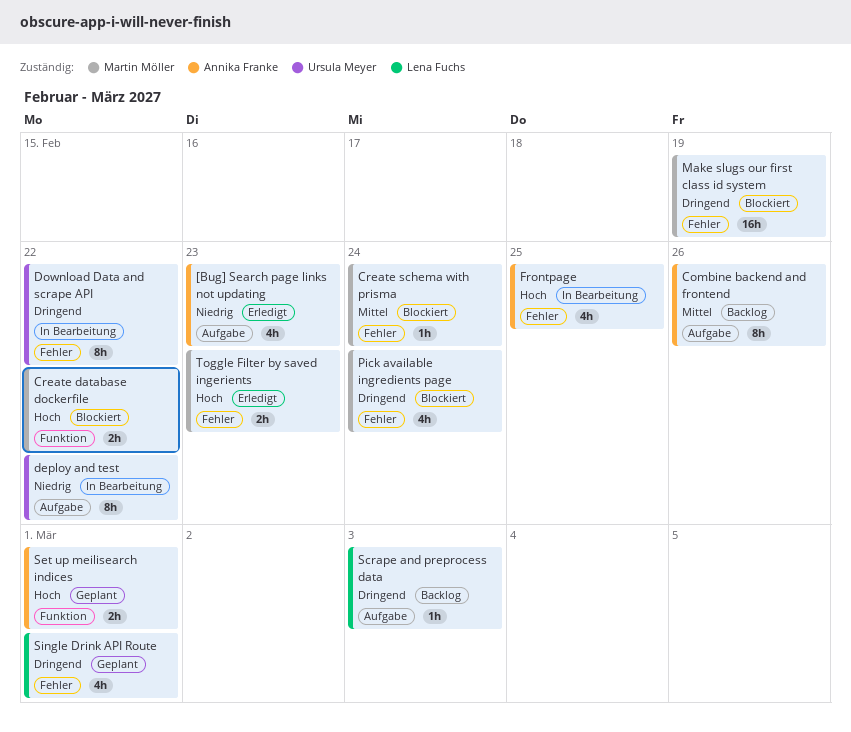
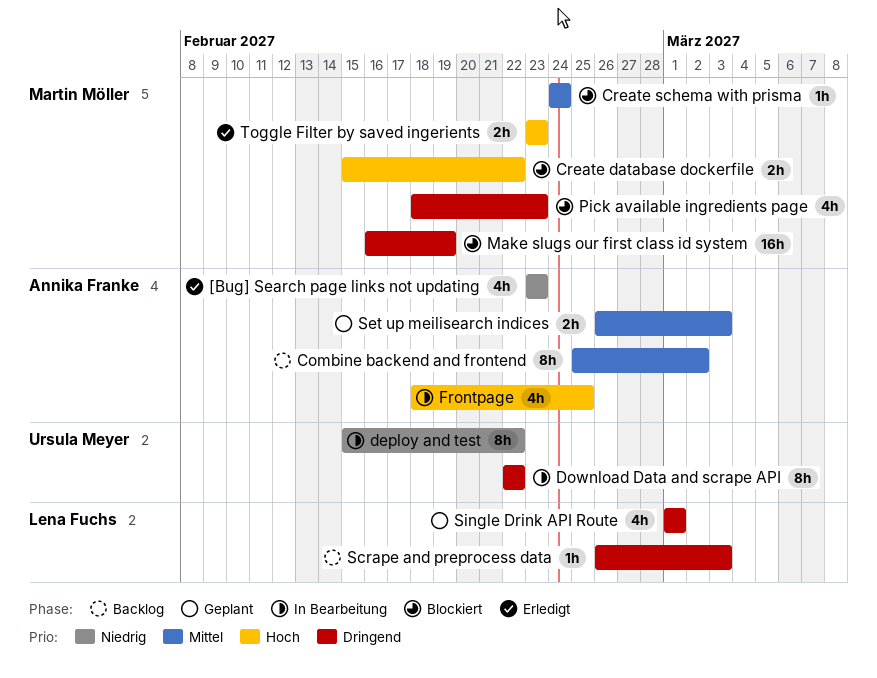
Combine backend and frontend, due: Feb 26 -> Mar 2
Pick available ingredients page, due: Feb 24 -> Feb 23
Set up meilisearch indices, priority: Hoch -> Mittel
Set up meilisearch indices, due: Mar 1 -> Mar 3

